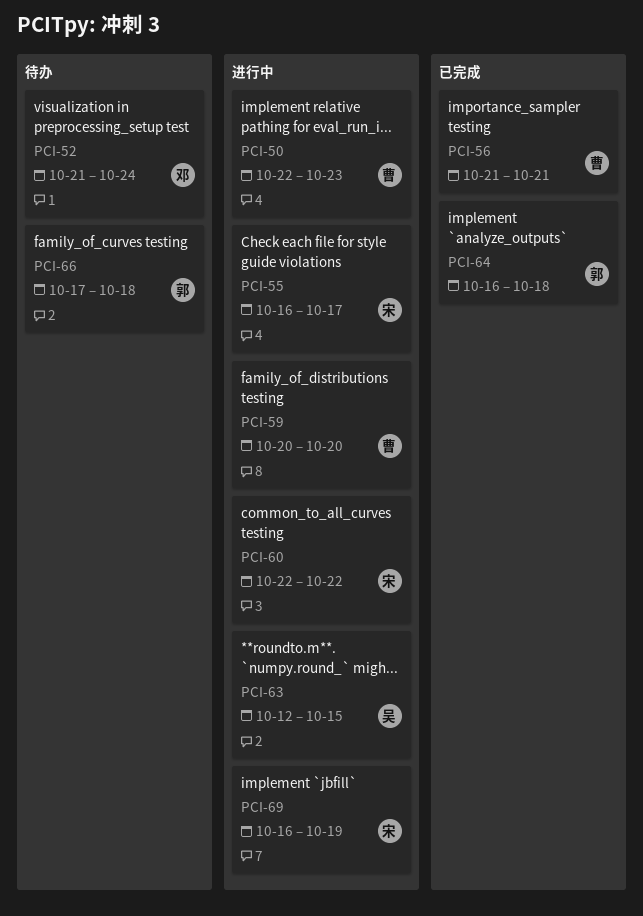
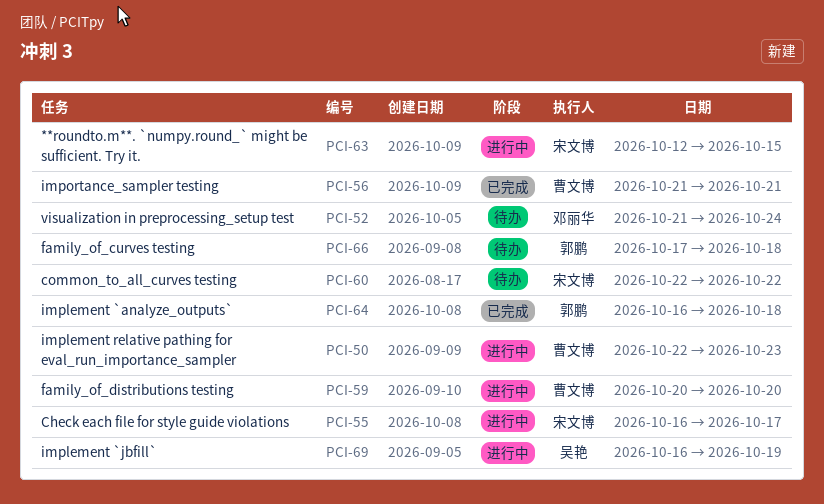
PCI-60, status: 进行中 -> 待办
PCI-63, owner: 吴艳 -> 宋文博
PCI-69, owner: 宋文博 -> 吴艳

